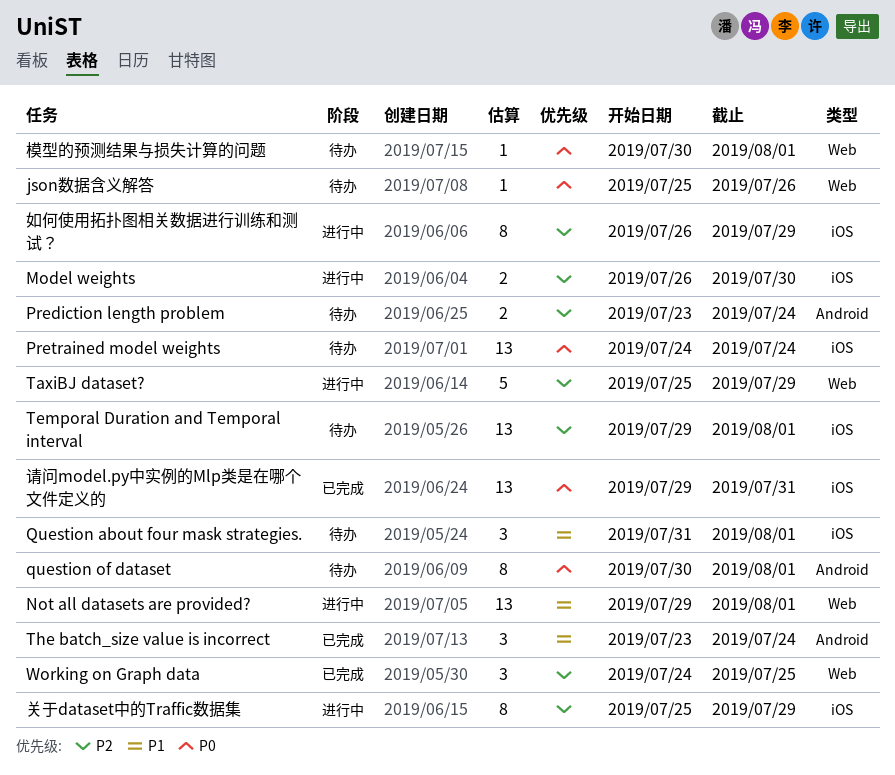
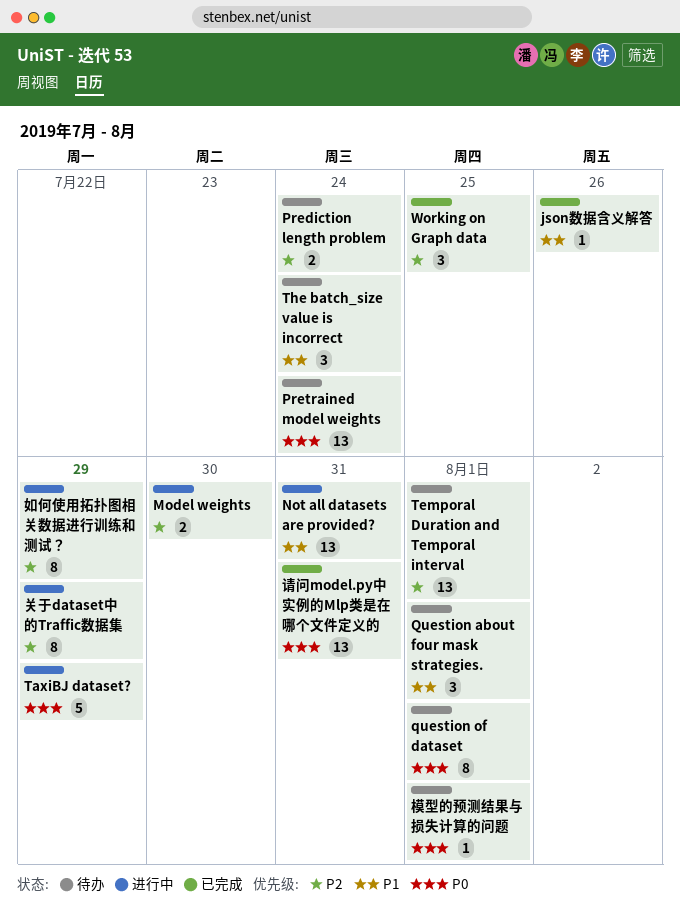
json数据含义解答, status: 待办 -> 已完成
json数据含义解答, priority: P0 -> P1
Not all datasets are provided?, due: Aug 1 -> Jul 31
TaxiBJ dataset?, priority: P2 -> P0
The batch_size value is incorrect, status: 已完成 -> 待办

